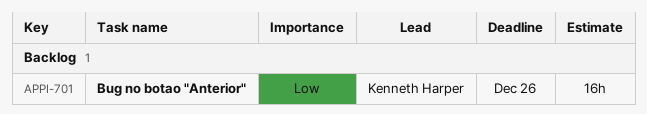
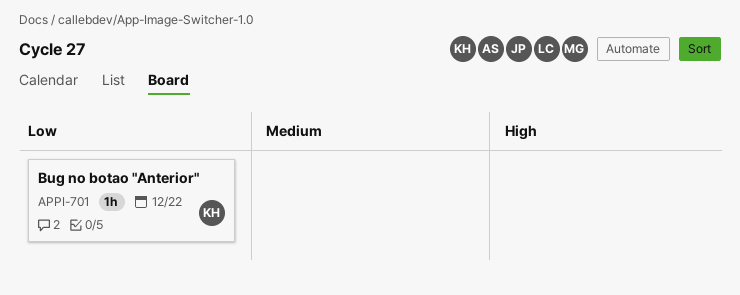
APPI-701, estimate: 16h -> 1h
APPI-701, due: Dec 26 -> Dec 22

